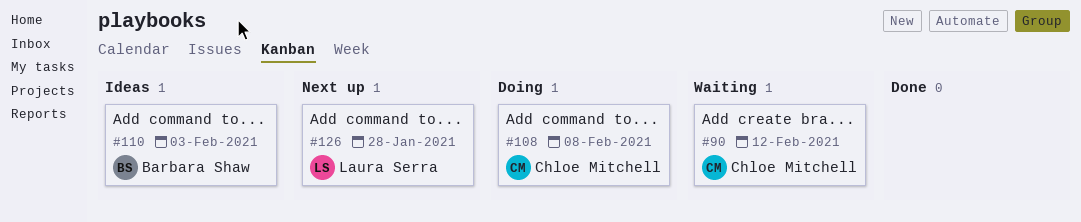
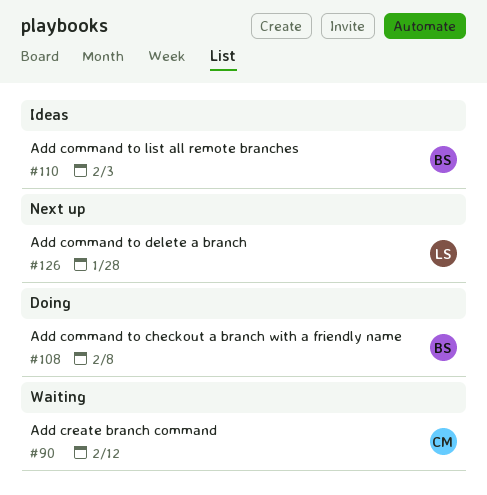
#108, owner: Chloe Mitchell -> Barbara Shaw

